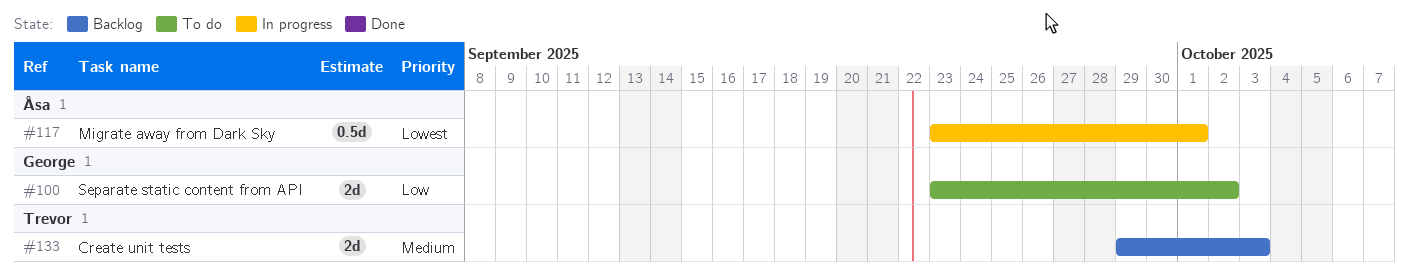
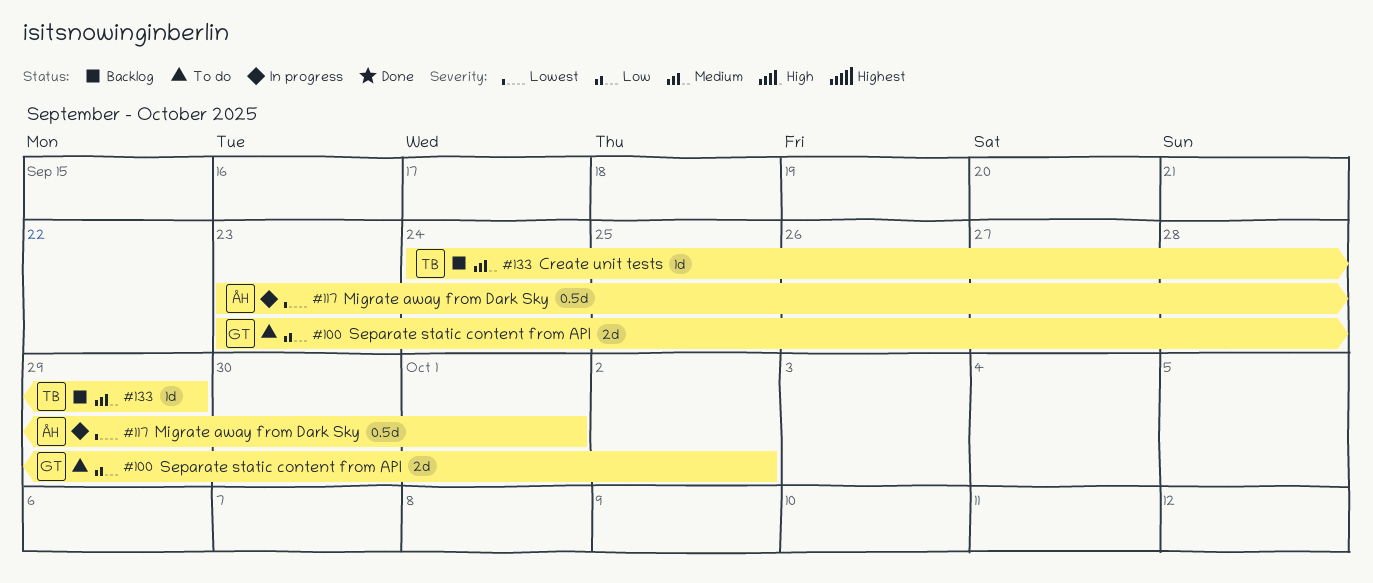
#133, estimate: 2d -> 1d
#133, start: Sep 29 -> Sep 24
#133, due: Oct 3 -> Sep 29

